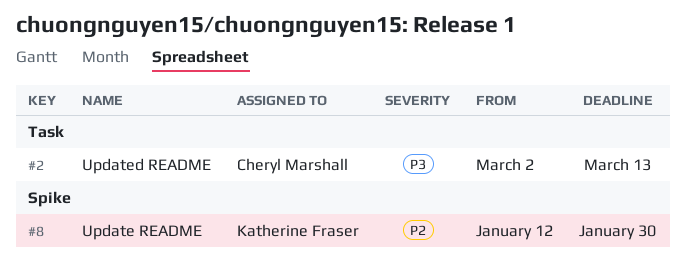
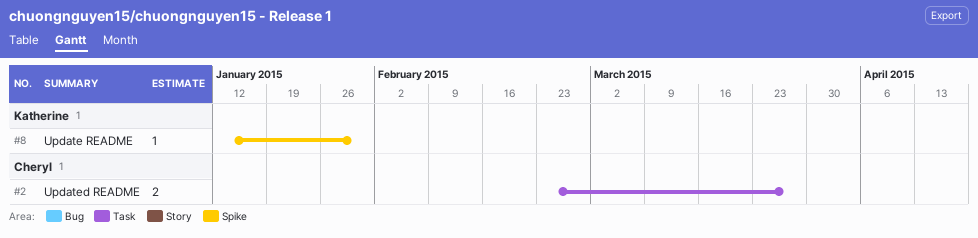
#2, start: Mar 2 -> Feb 23
#2, due: Mar 13 -> Mar 27

